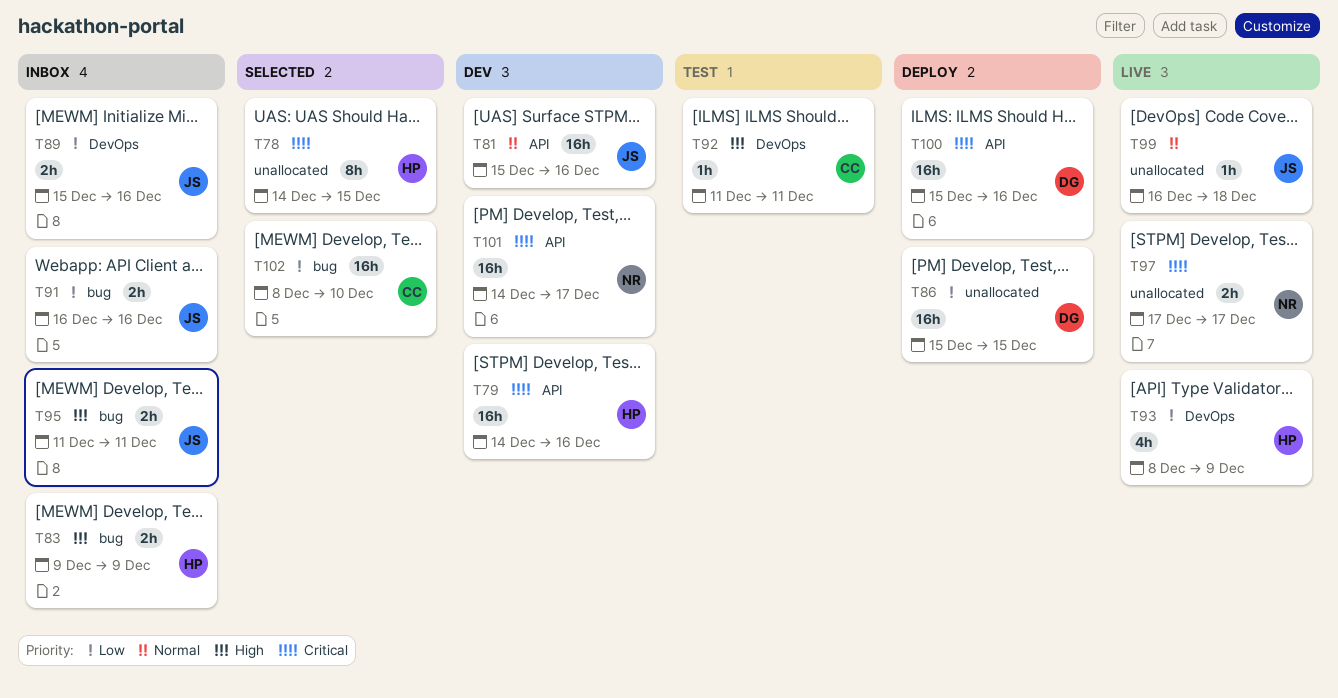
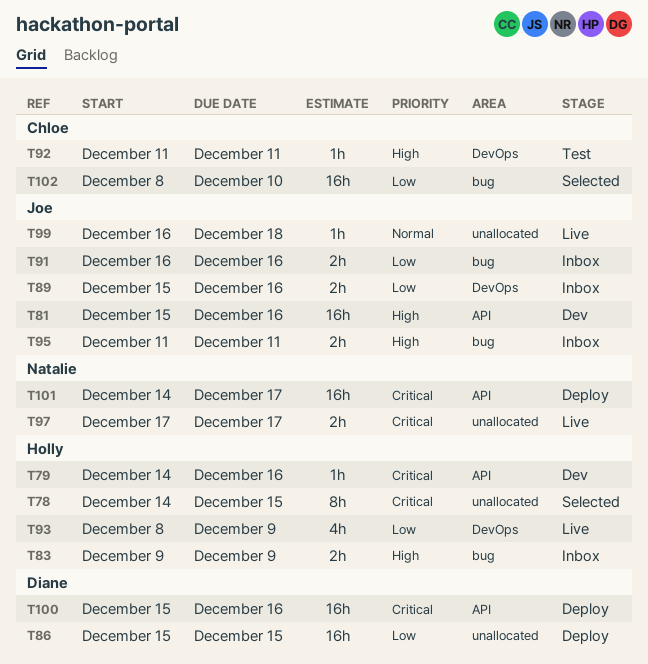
T79, estimate: 16h -> 1h
T81, priority: Normal -> High
T101, status: Dev -> Deploy

